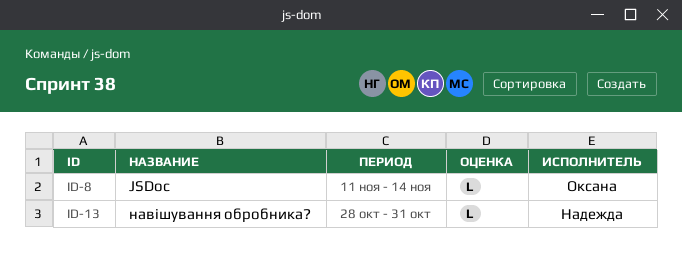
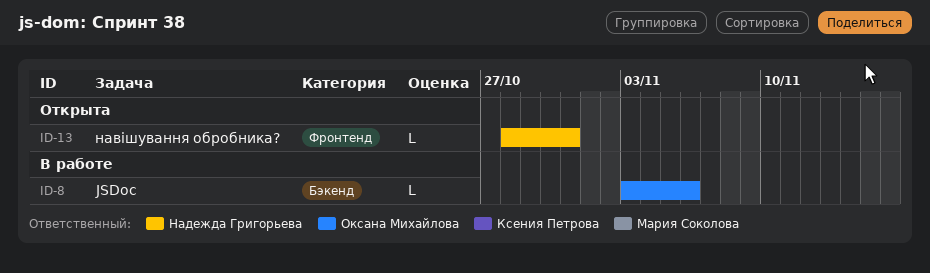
ID-8, start: Nov 11 -> Nov 3
ID-8, due: Nov 14 -> Nov 6

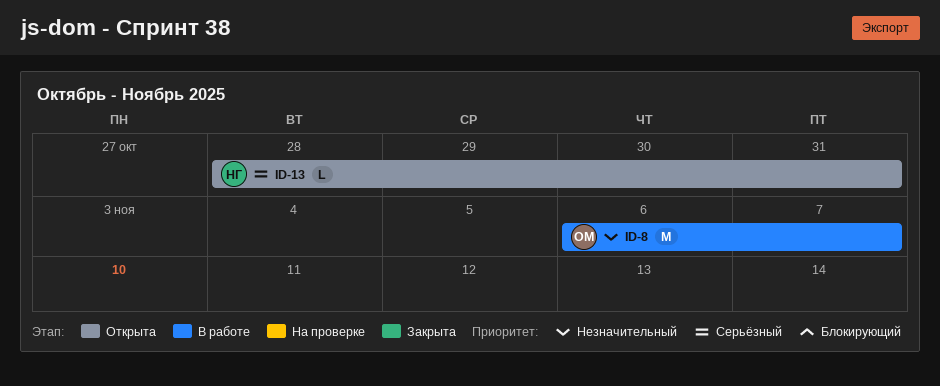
ID-8, estimate: L -> M
ID-8, start: Nov 3 -> Nov 6
ID-8, due: Nov 6 -> Nov 7

